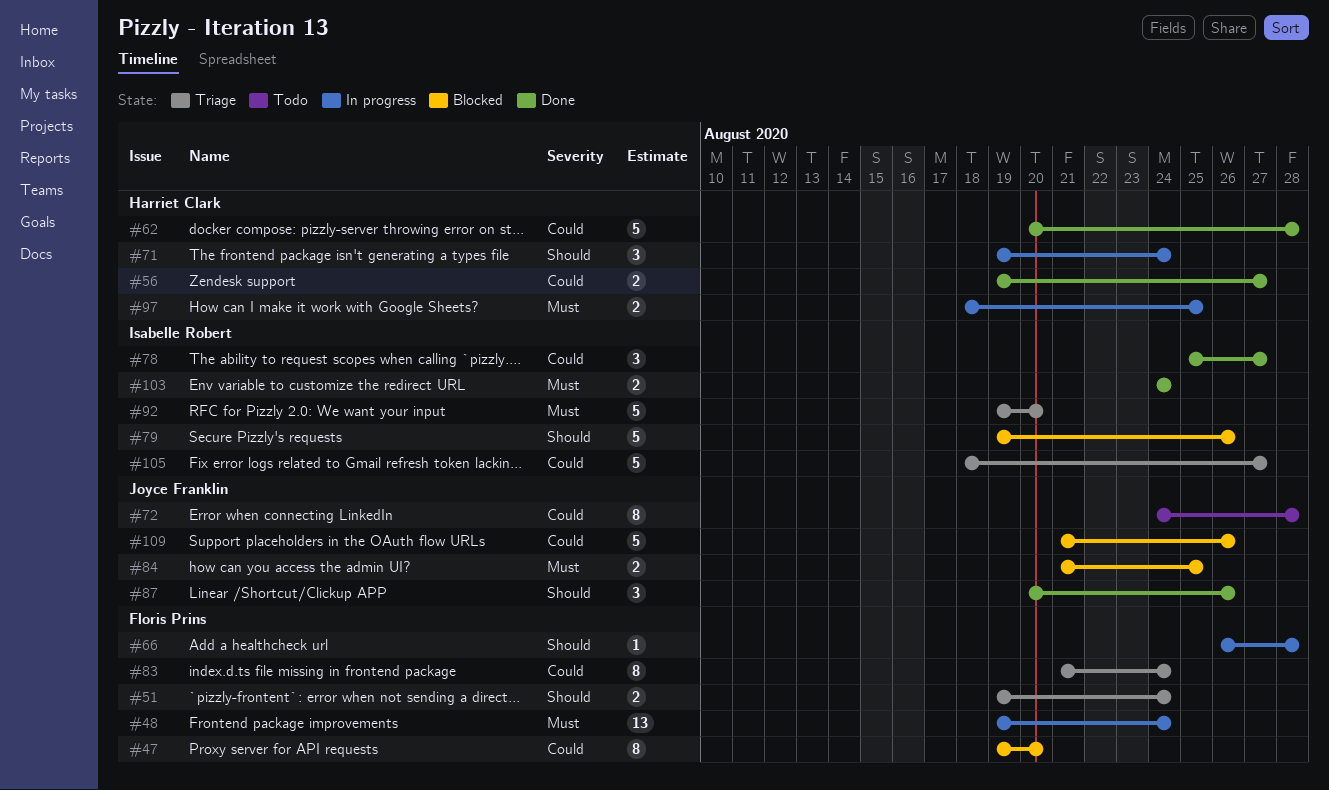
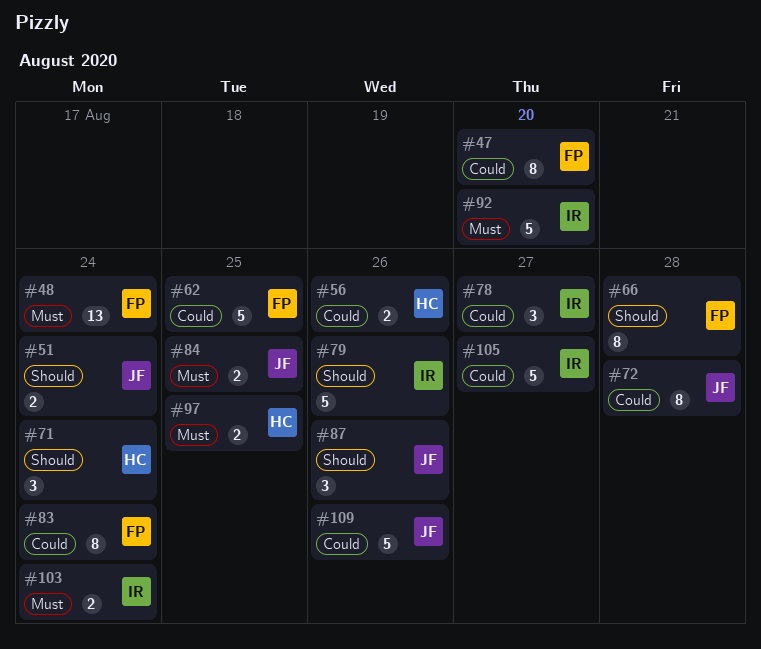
#51, owner: Floris Prins -> Joyce Franklin
#56, due: Aug 27 -> Aug 26
#62, owner: Harriet Clark -> Floris Prins
#62, due: Aug 28 -> Aug 25
#66, estimate: 1 -> 8

